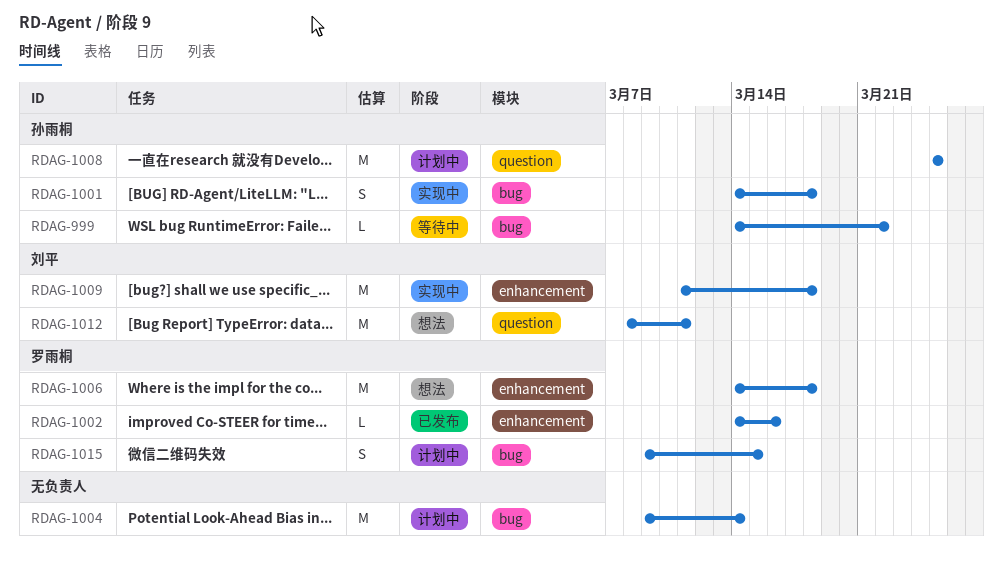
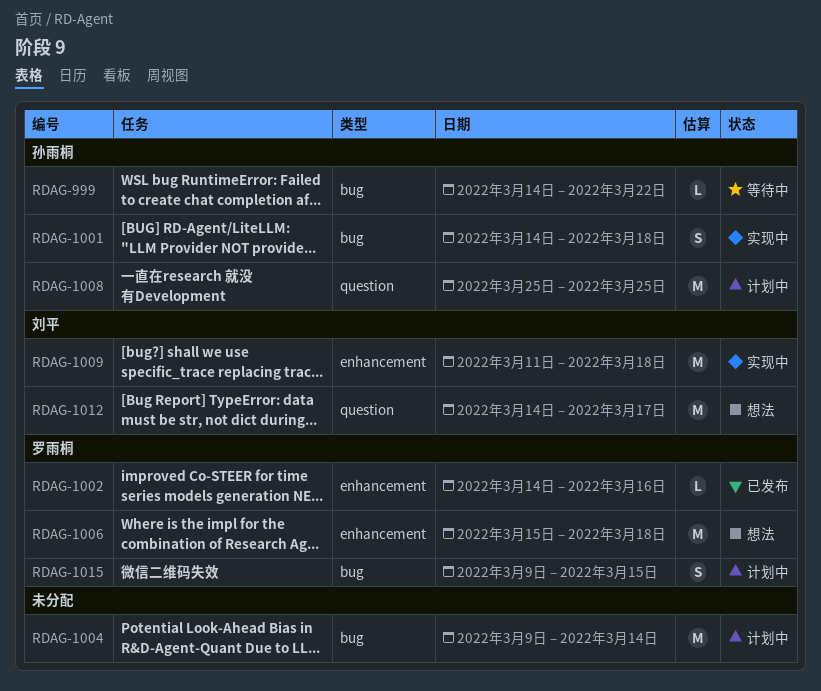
RDAG-1006, start: Mar 14 -> Mar 15
RDAG-1012, start: Mar 8 -> Mar 14
RDAG-1012, due: Mar 11 -> Mar 17

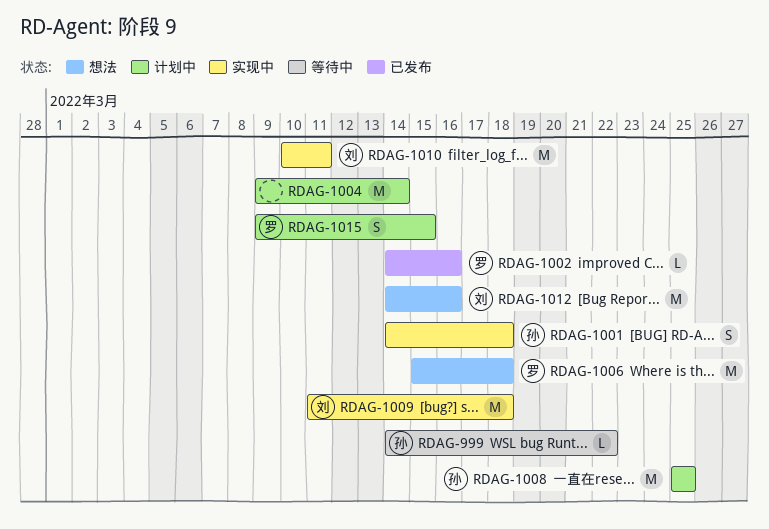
RDAG-1010: none -> present
RDAG-1012, due: Mar 17 -> Mar 16

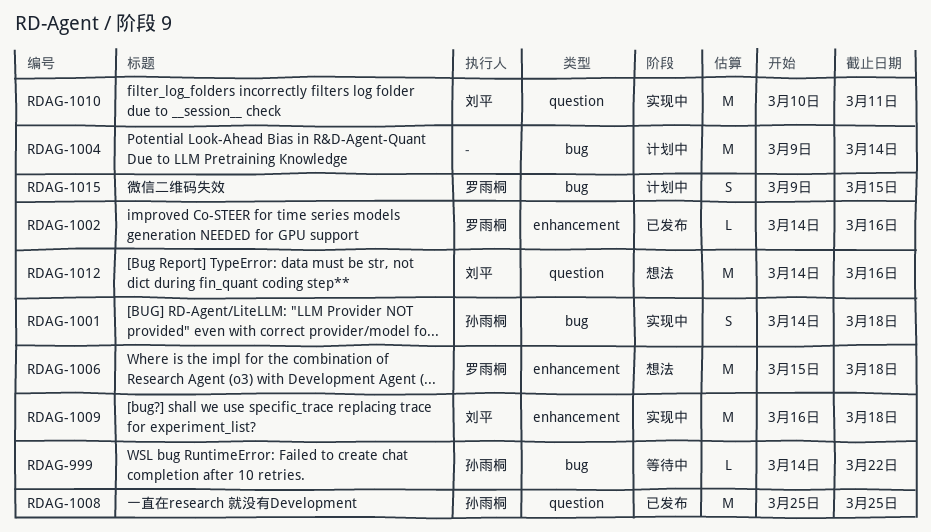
RDAG-1008, status: 计划中 -> 已发布
RDAG-1009, start: Mar 11 -> Mar 16

